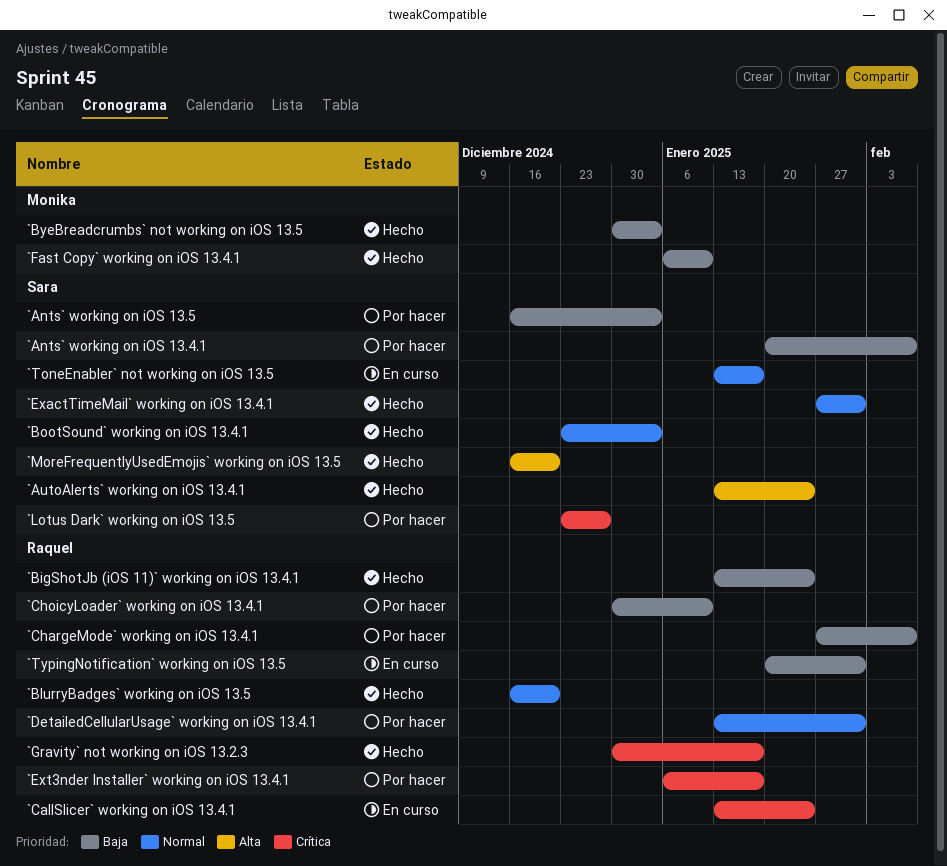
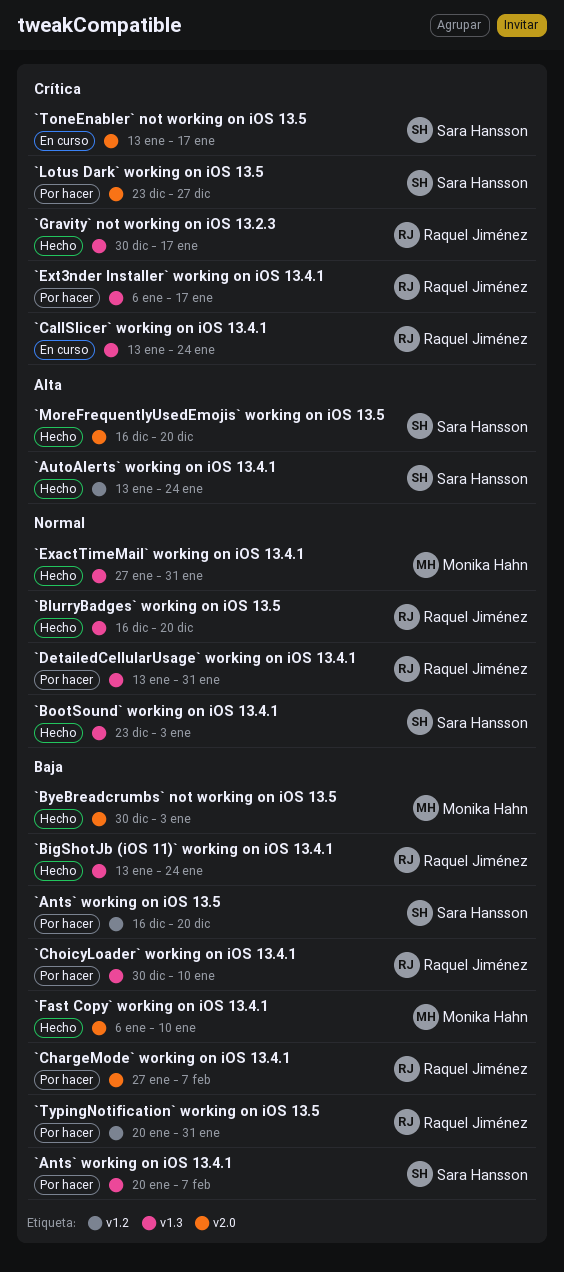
`Ants` working on iOS 13.5, due: Jan 3 -> Dec 20
`ExactTimeMail` working on iOS 13.4.1, owner: Sara Hansson -> Monika Hahn
`ToneEnabler` not working on iOS 13.5, priority: Normal -> Crítica
`TypingNotification` working on iOS 13.5, status: En curso -> Por hacer

